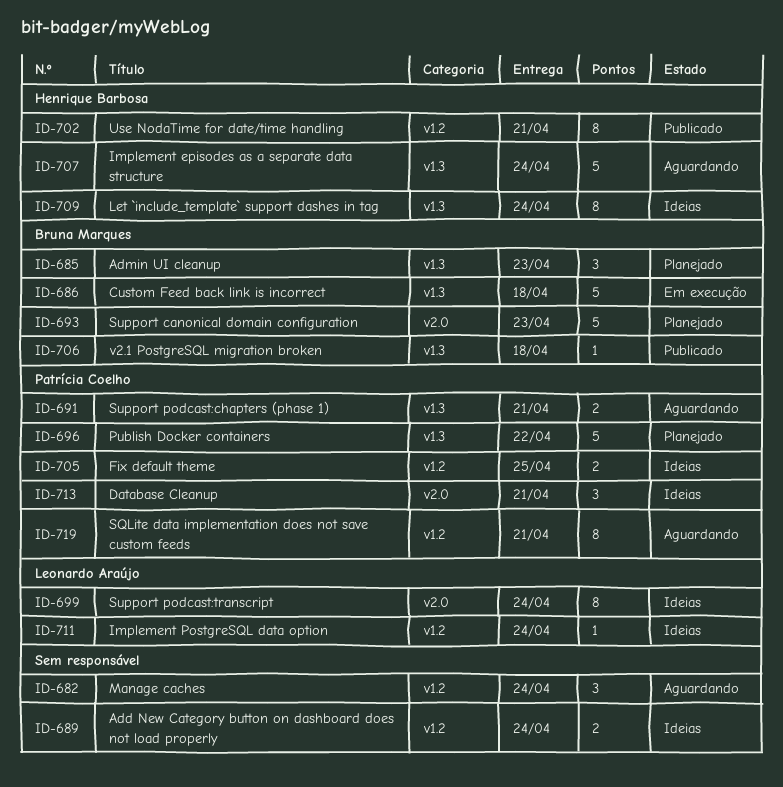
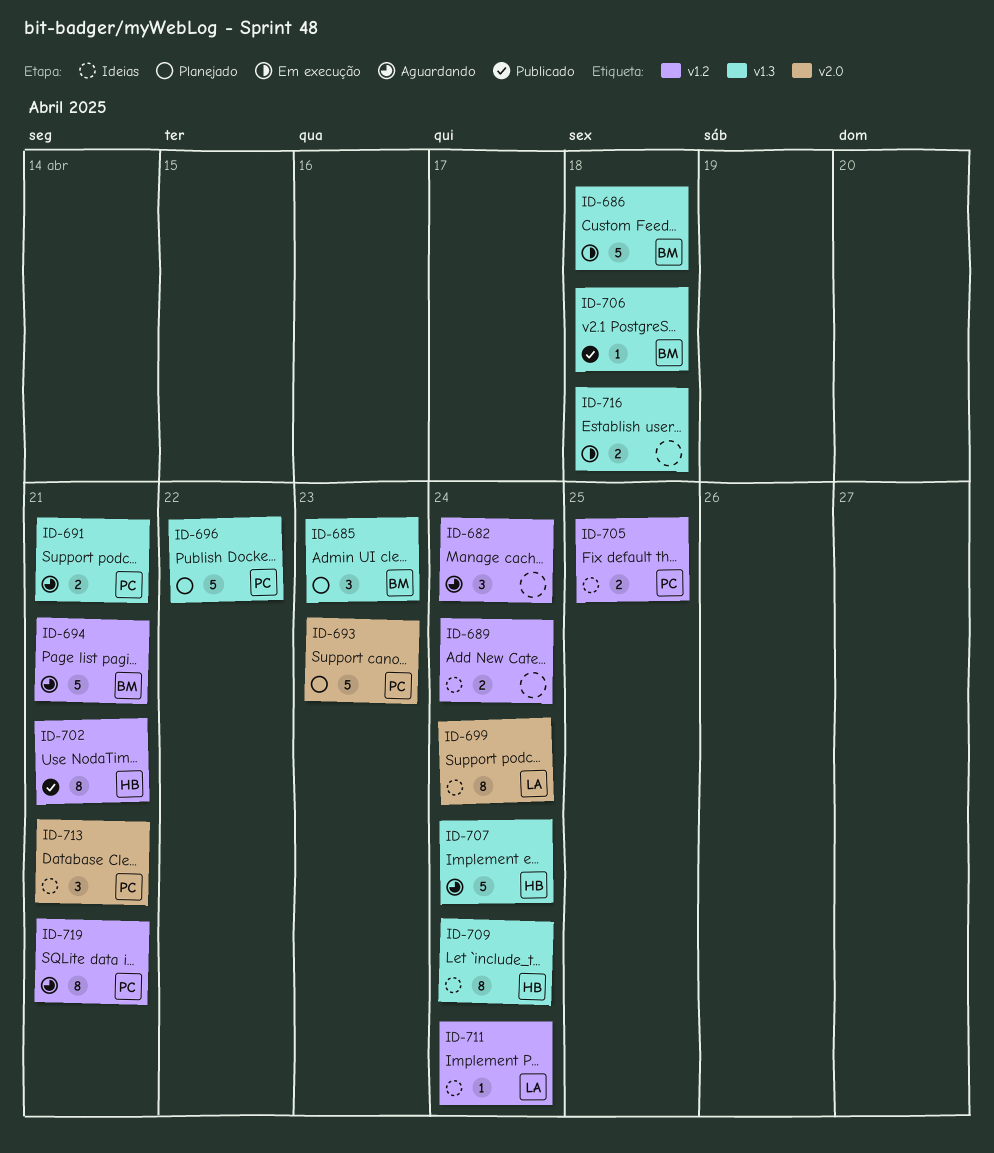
ID-693, owner: Bruna Marques -> Patrícia Coelho
ID-694: none -> present
ID-716: none -> present

